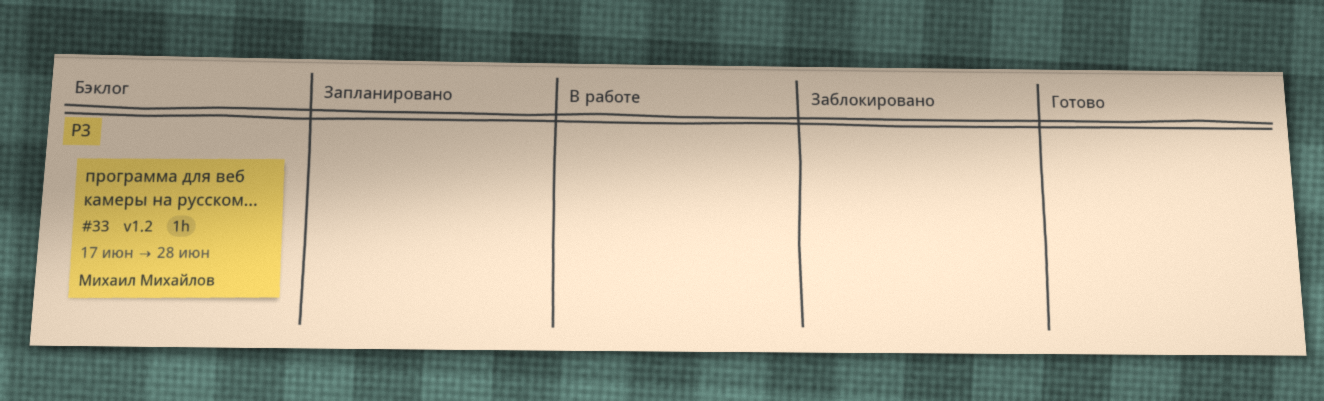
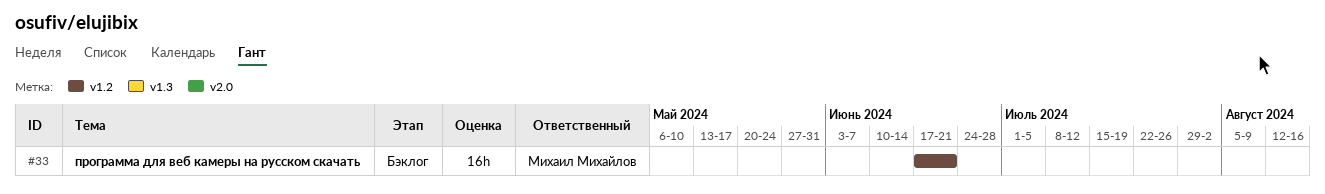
#33, estimate: 1h -> 16h
#33, due: Jun 28 -> Jun 21

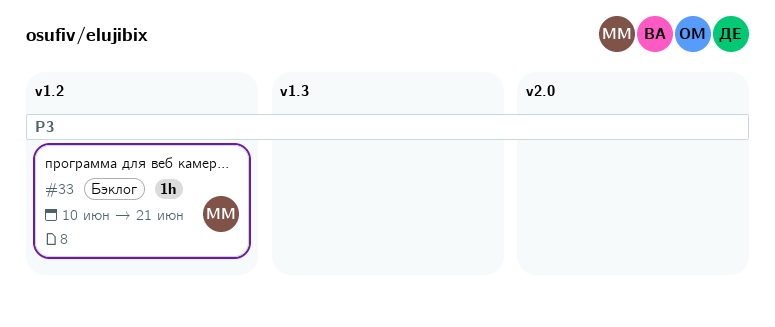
#33, estimate: 16h -> 1h
#33, start: Jun 17 -> Jun 10

